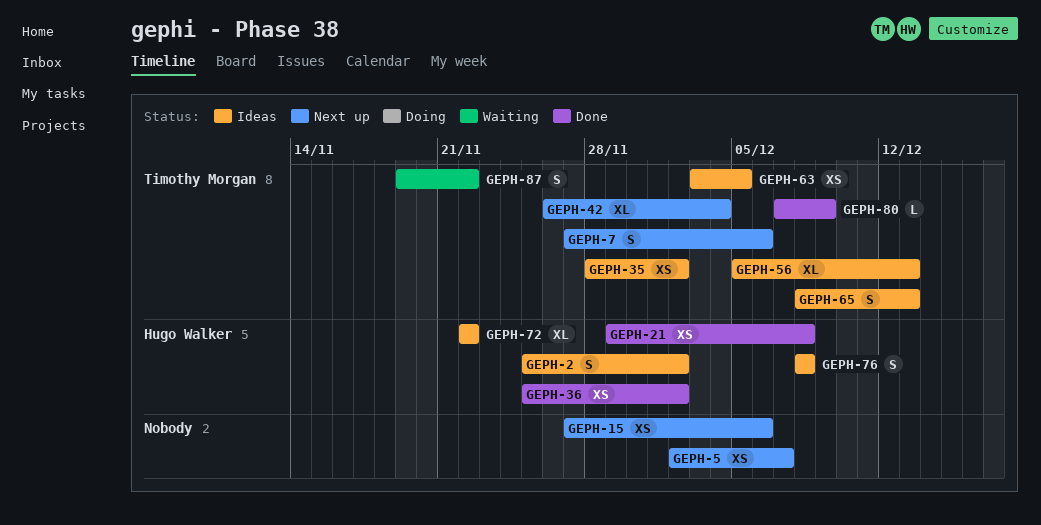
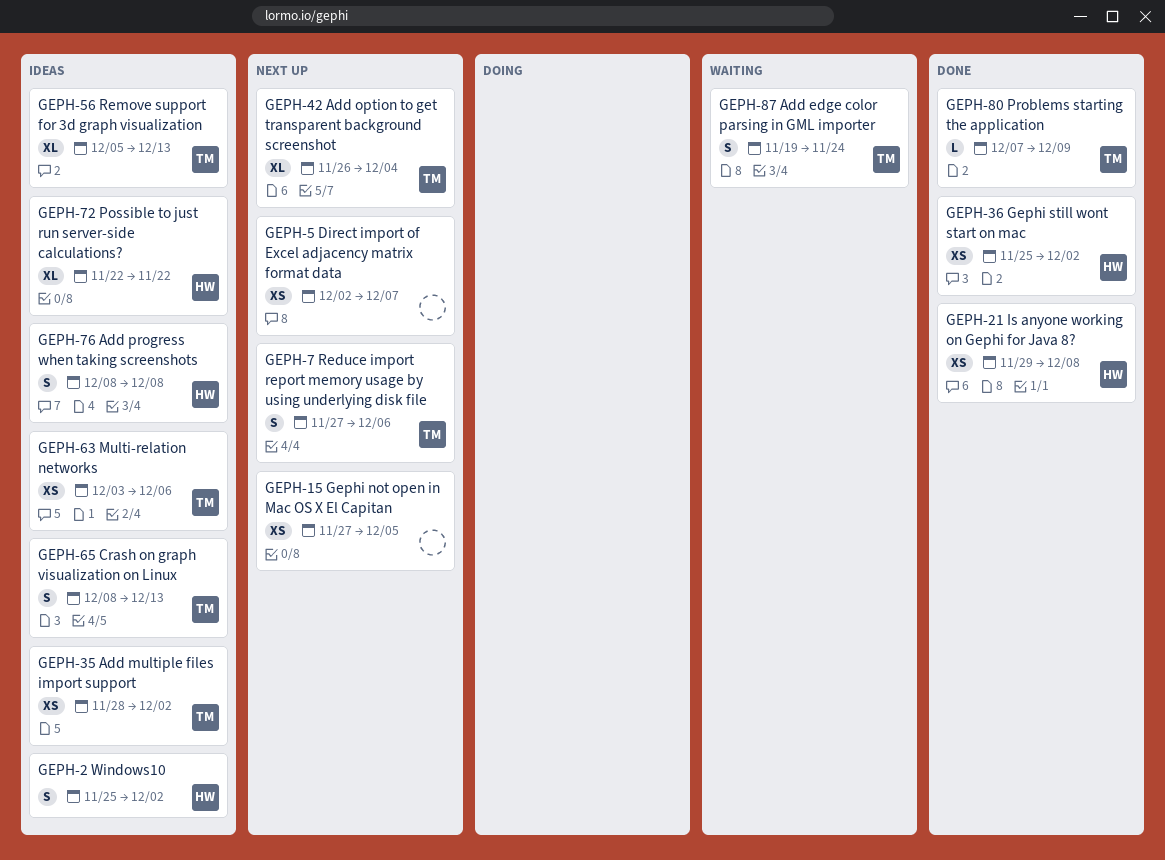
GEPH-15, due: Dec 6 -> Dec 5
GEPH-63, due: Dec 5 -> Dec 6
GEPH-87, due: Nov 22 -> Nov 24

